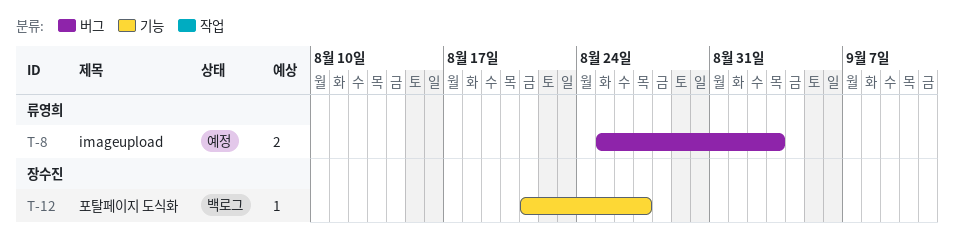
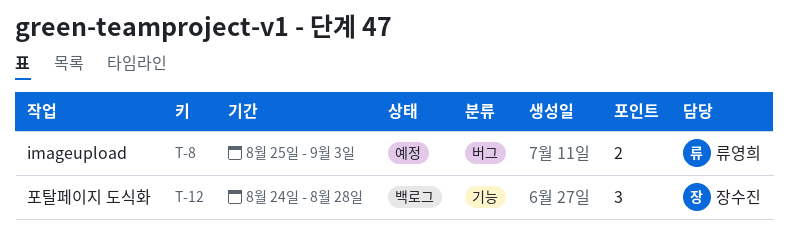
T-12, estimate: 1 -> 3
T-12, start: Aug 21 -> Aug 24
T-12, due: Aug 27 -> Aug 28

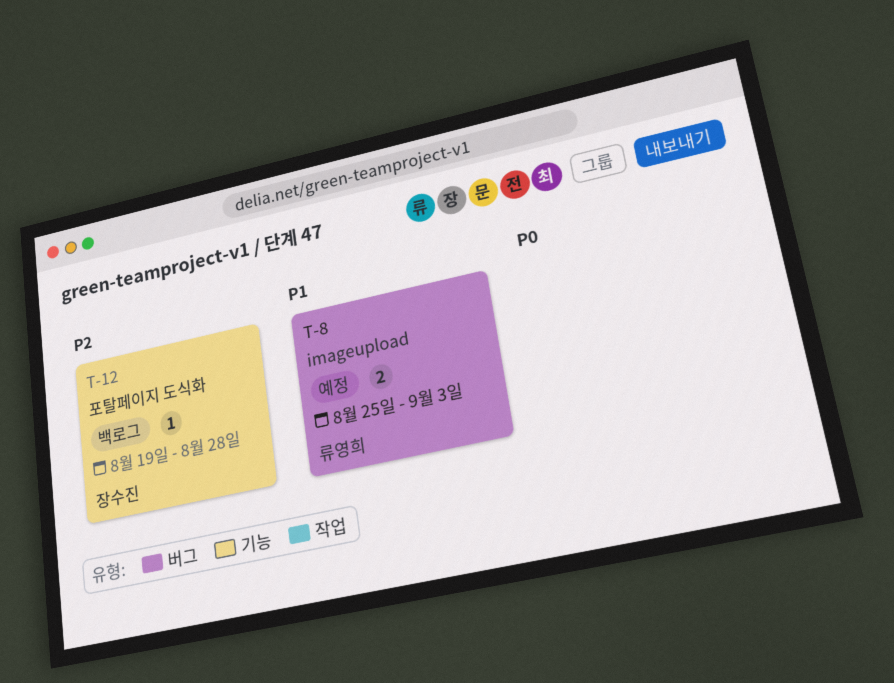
T-12, estimate: 3 -> 1
T-12, start: Aug 24 -> Aug 19

